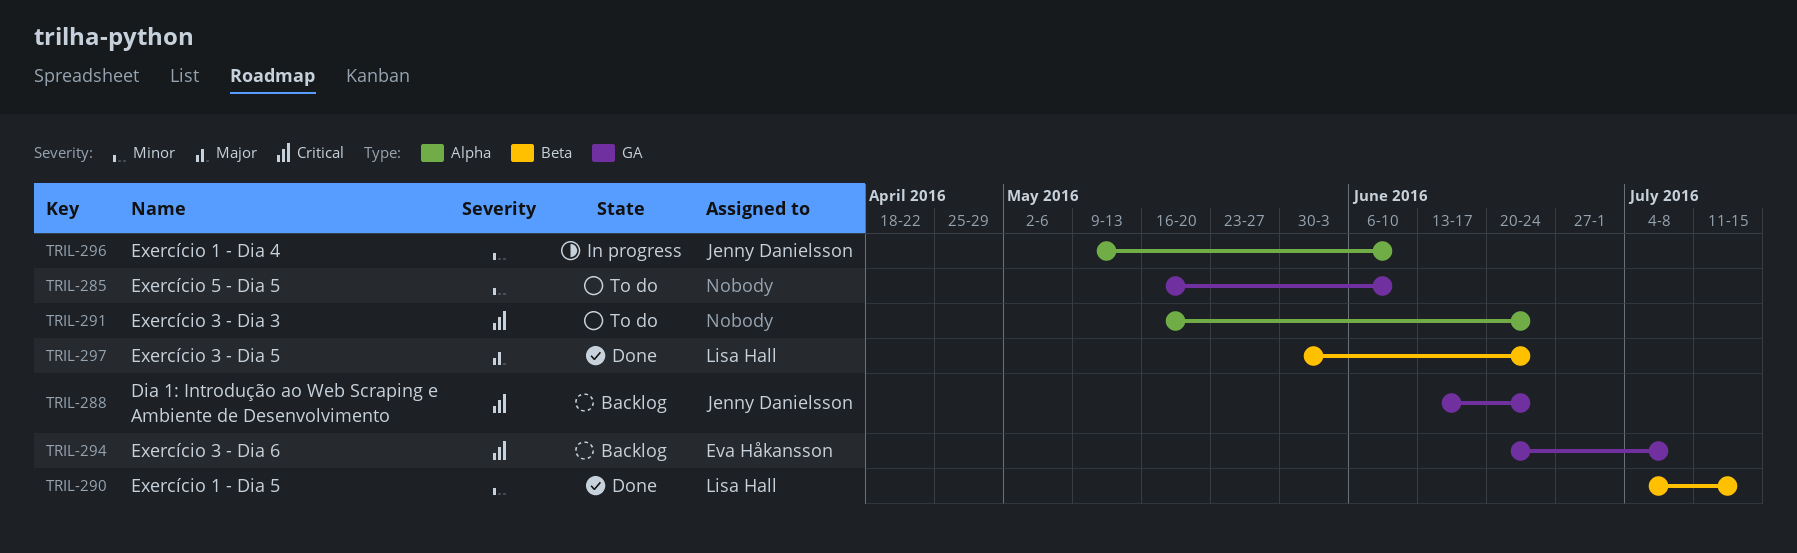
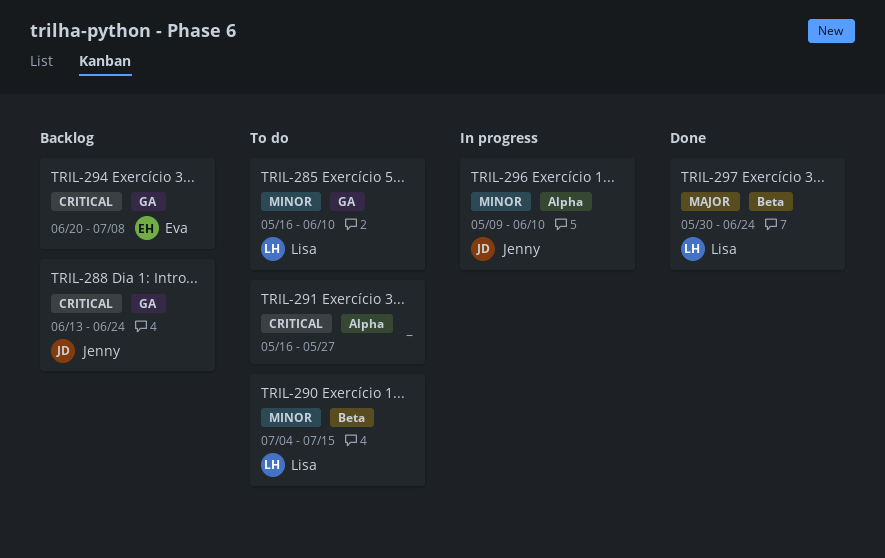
TRIL-285, owner: none -> Lisa Hall
TRIL-290, status: Done -> To do
TRIL-291, due: Jun 24 -> May 27

